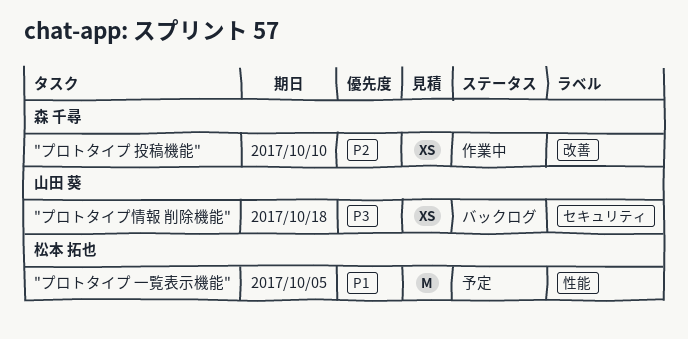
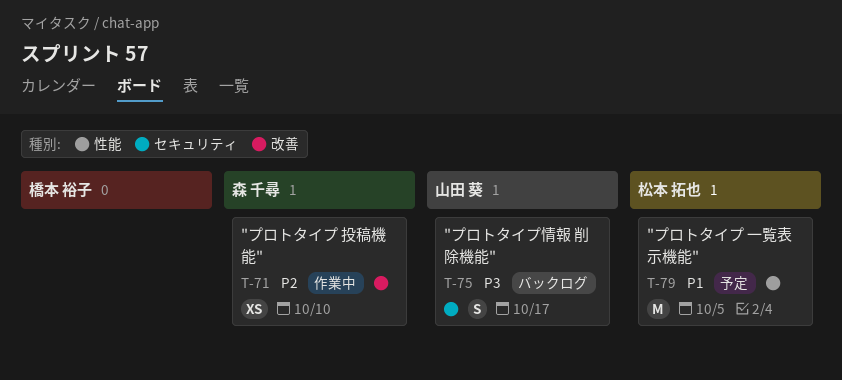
"プロトタイプ情報 削除機能", estimate: XS -> S
"プロトタイプ情報 削除機能", due: Oct 18 -> Oct 17

